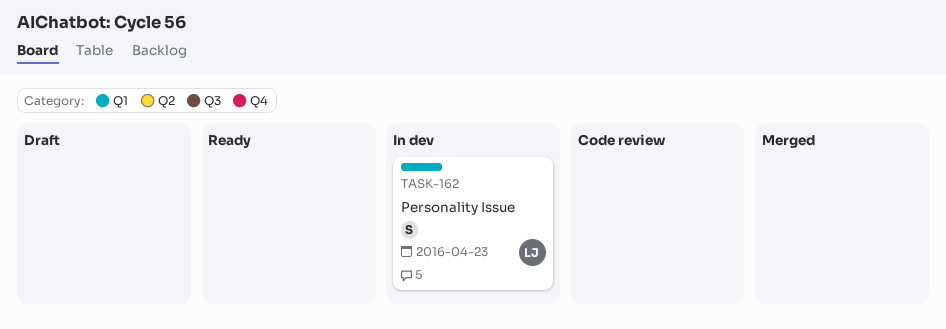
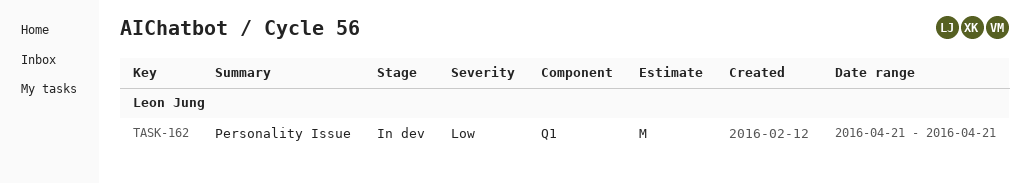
TASK-162, estimate: S -> M
TASK-162, due: Apr 23 -> Apr 21

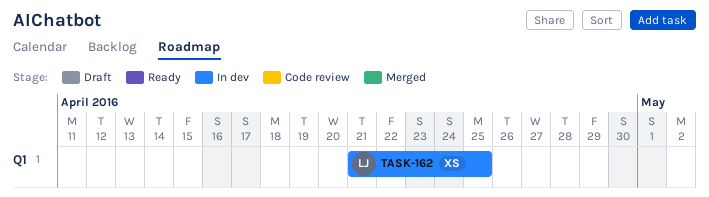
TASK-162, estimate: M -> XS
TASK-162, due: Apr 21 -> Apr 25

